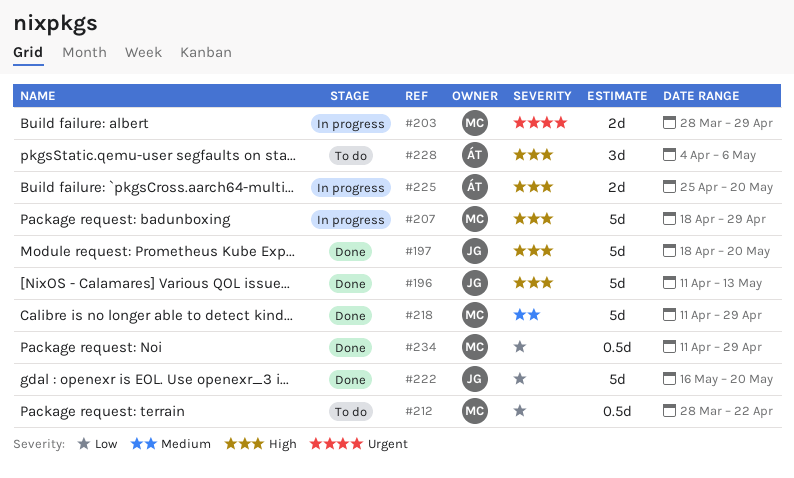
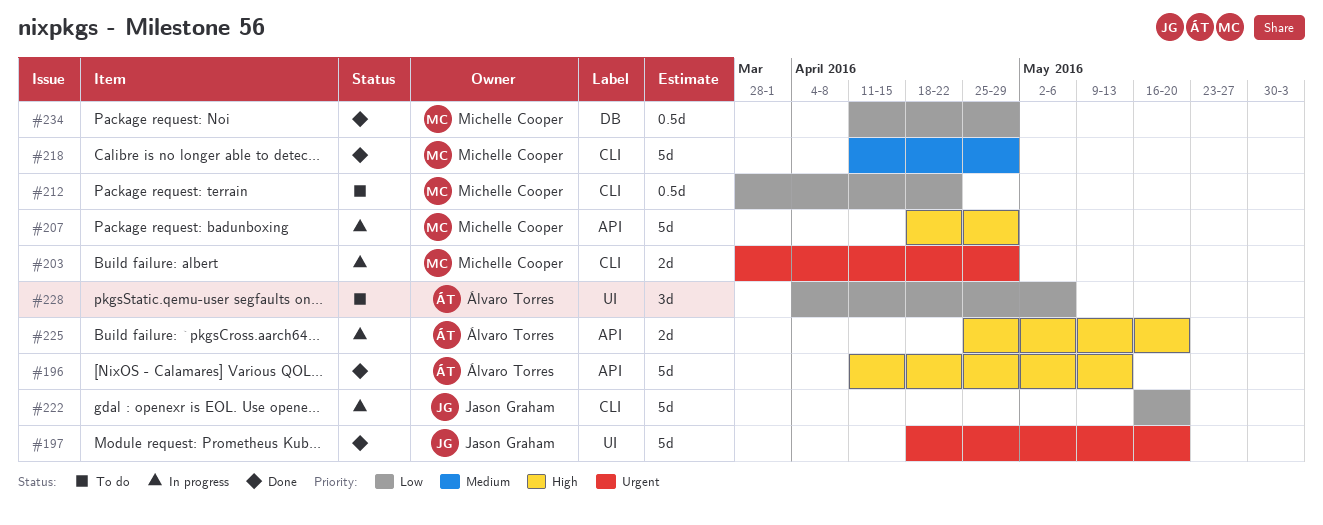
#196, owner: Jason Graham -> Álvaro Torres
#197, priority: High -> Urgent
#222, status: Done -> In progress
#228, priority: High -> Low

